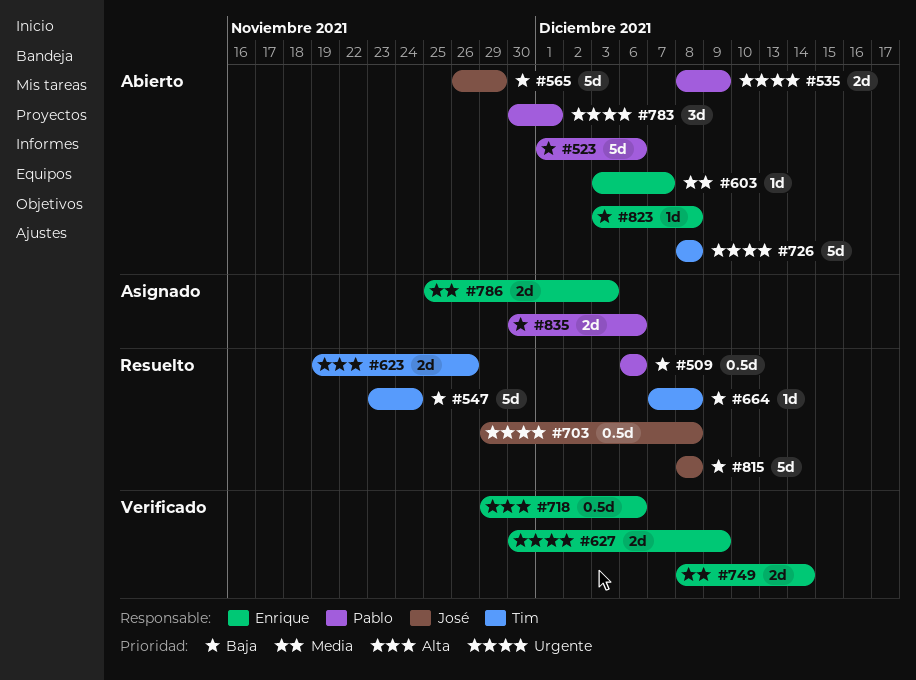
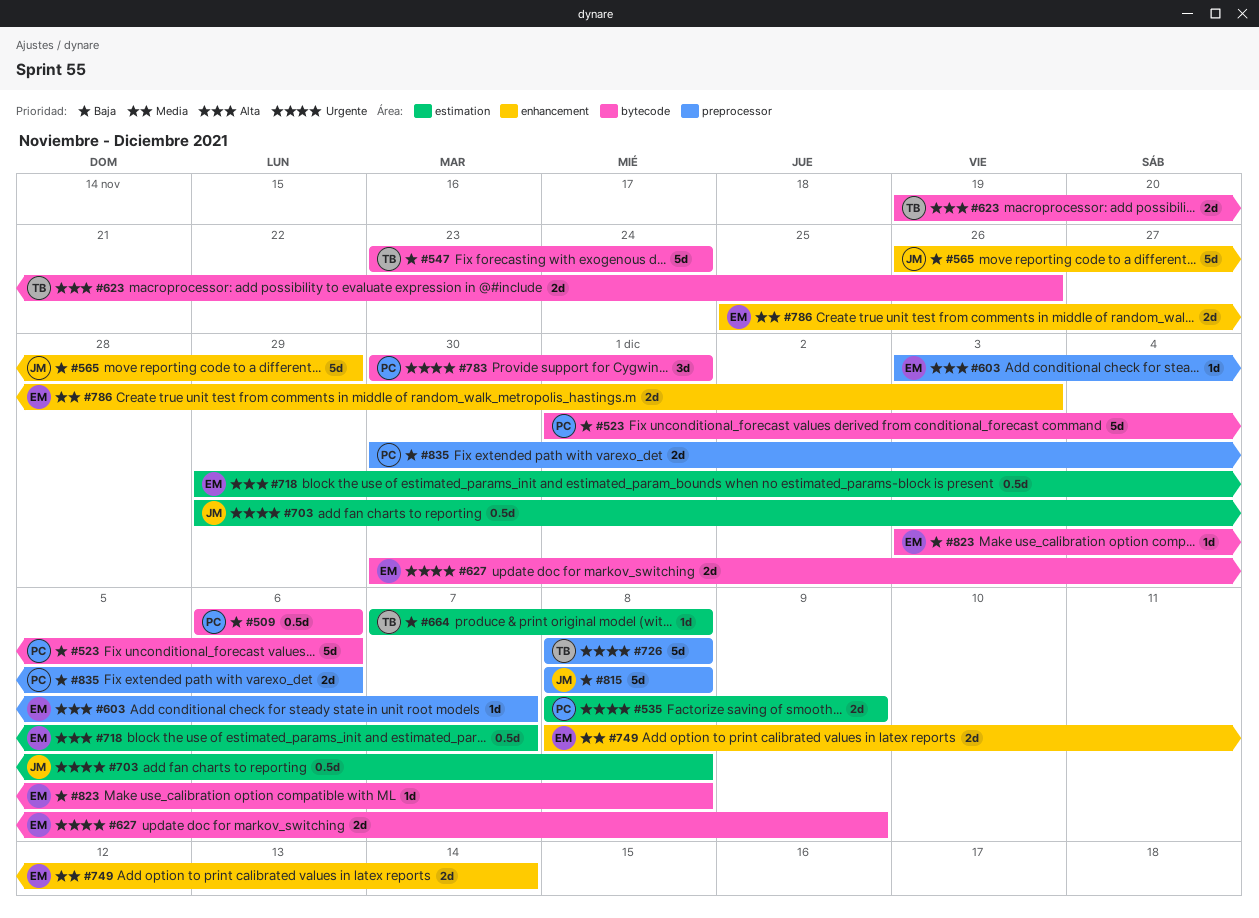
#603, priority: Media -> Alta
#718, due: Dec 6 -> Dec 7

